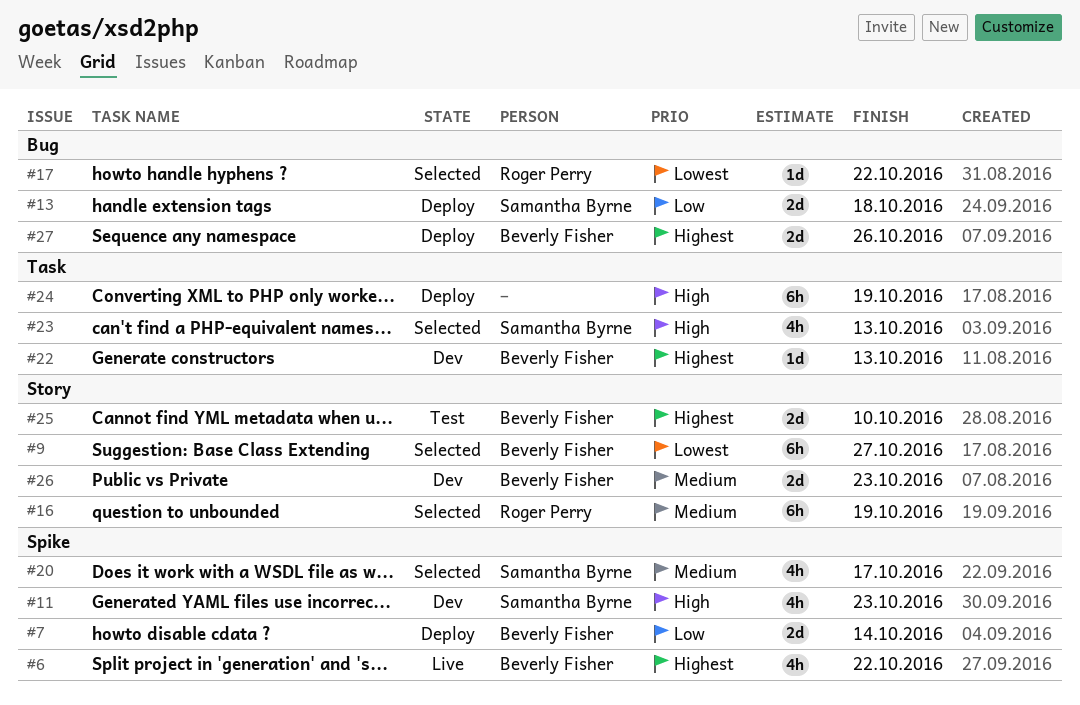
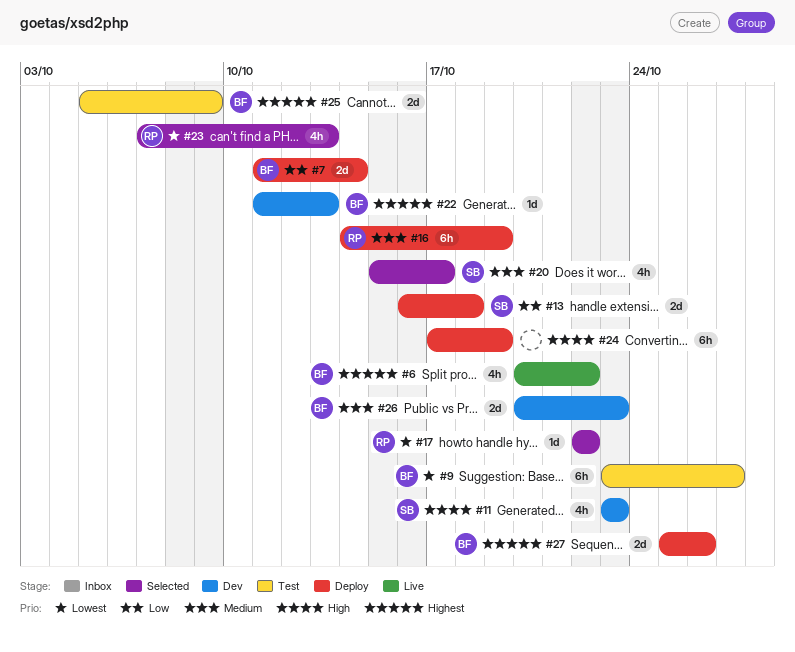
#9, status: Selected -> Test
#16, status: Selected -> Deploy
#23, owner: Samantha Byrne -> Roger Perry
#23, priority: High -> Lowest
#25, due: Oct 10 -> Oct 9

